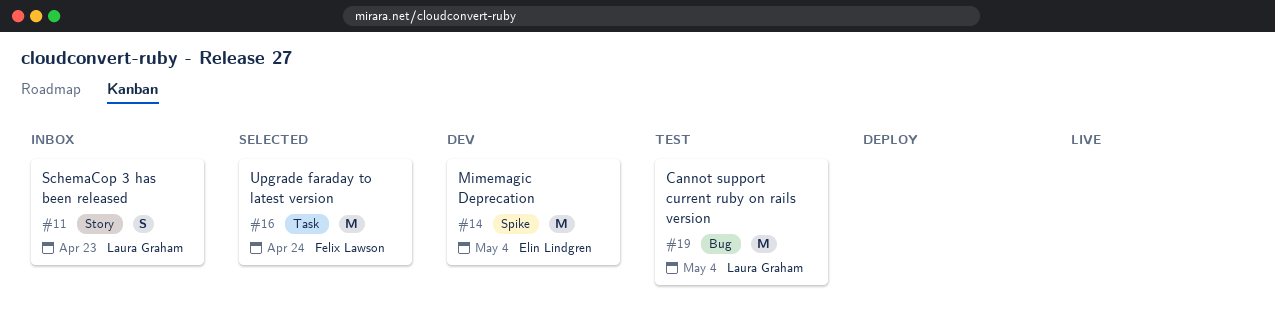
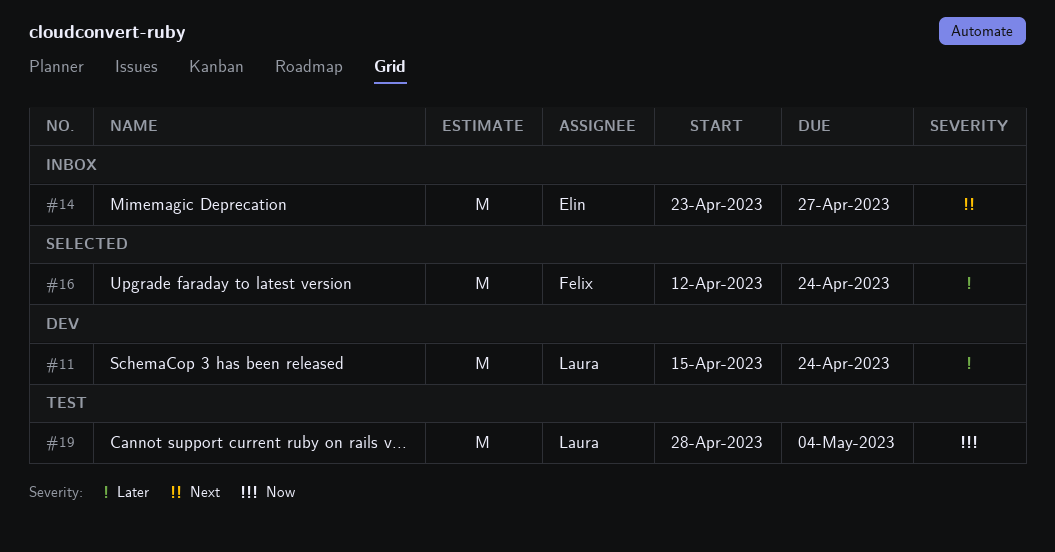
#11, status: Inbox -> Dev
#11, estimate: S -> M
#11, due: Apr 23 -> Apr 24
#14, status: Dev -> Inbox
#14, due: May 4 -> Apr 27

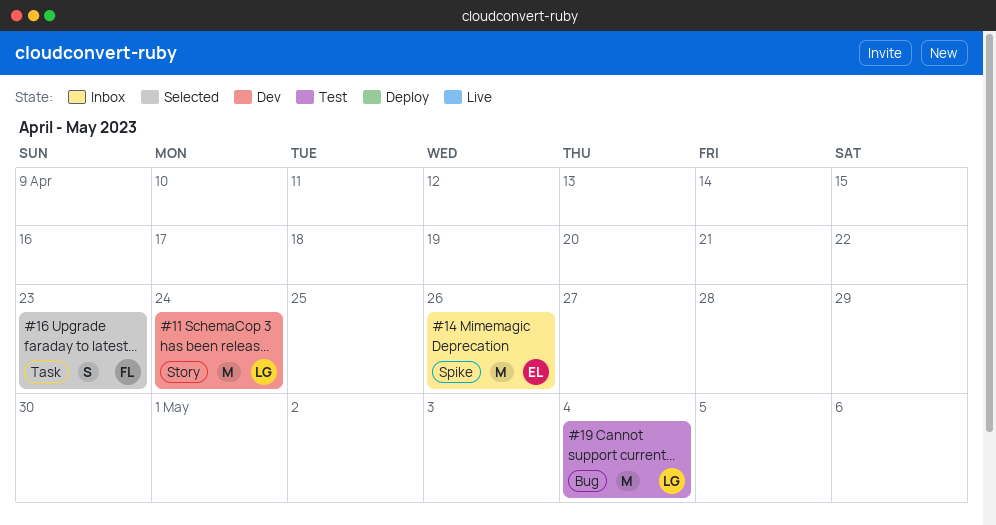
#14, due: Apr 27 -> Apr 26
#16, estimate: M -> S
#16, due: Apr 24 -> Apr 23

